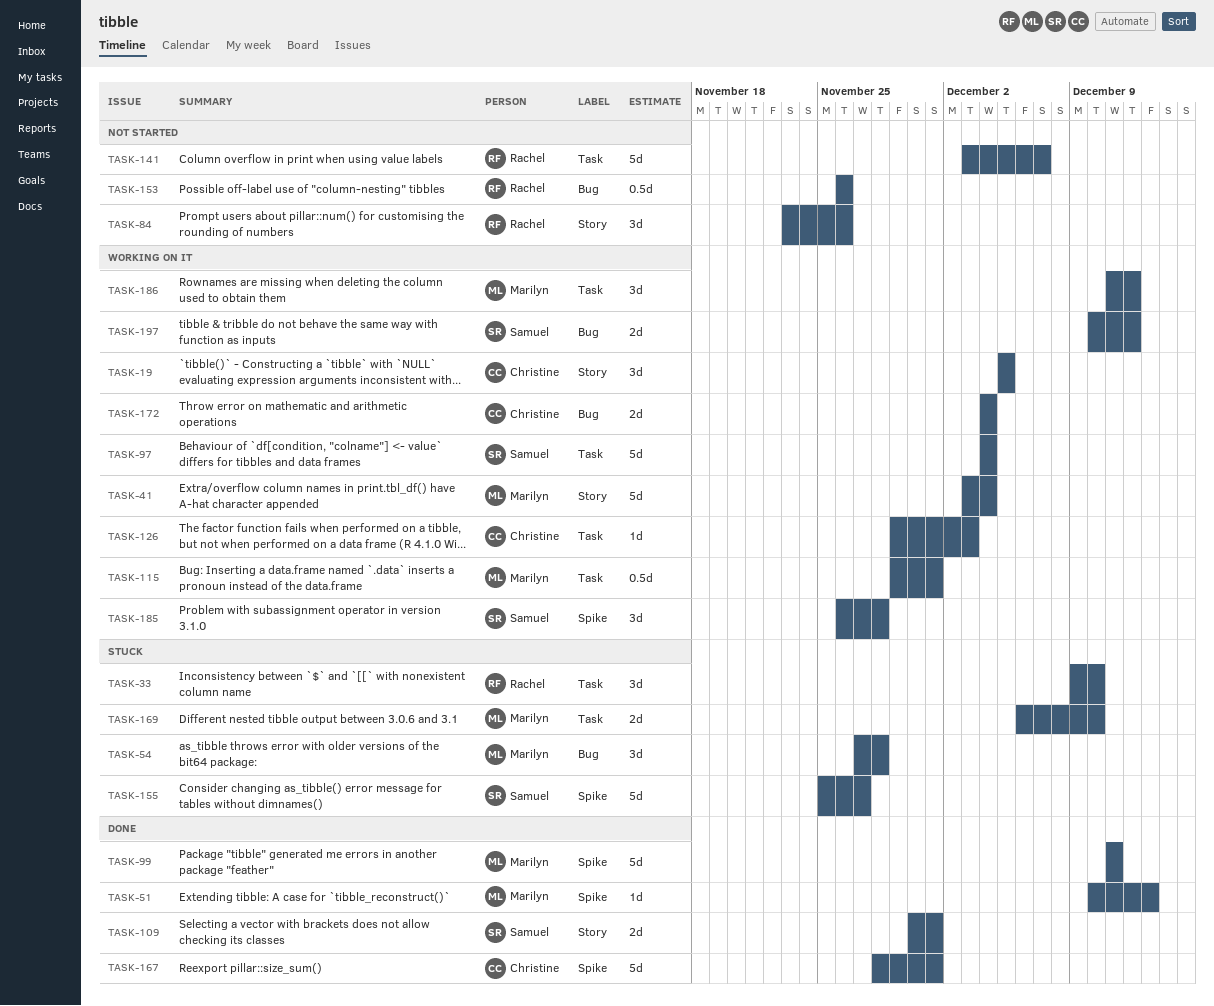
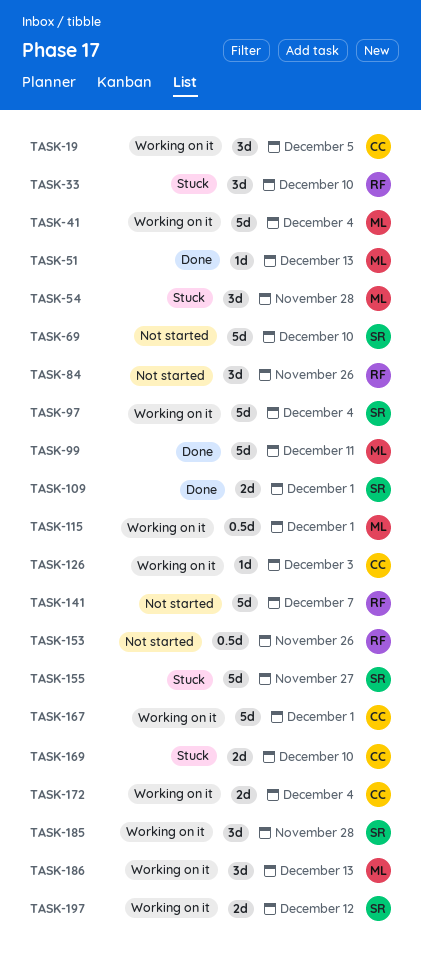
TASK-69: none -> present
TASK-167, status: Done -> Working on it
TASK-169, owner: Marilyn -> Christine
TASK-186, due: Dec 12 -> Dec 13

